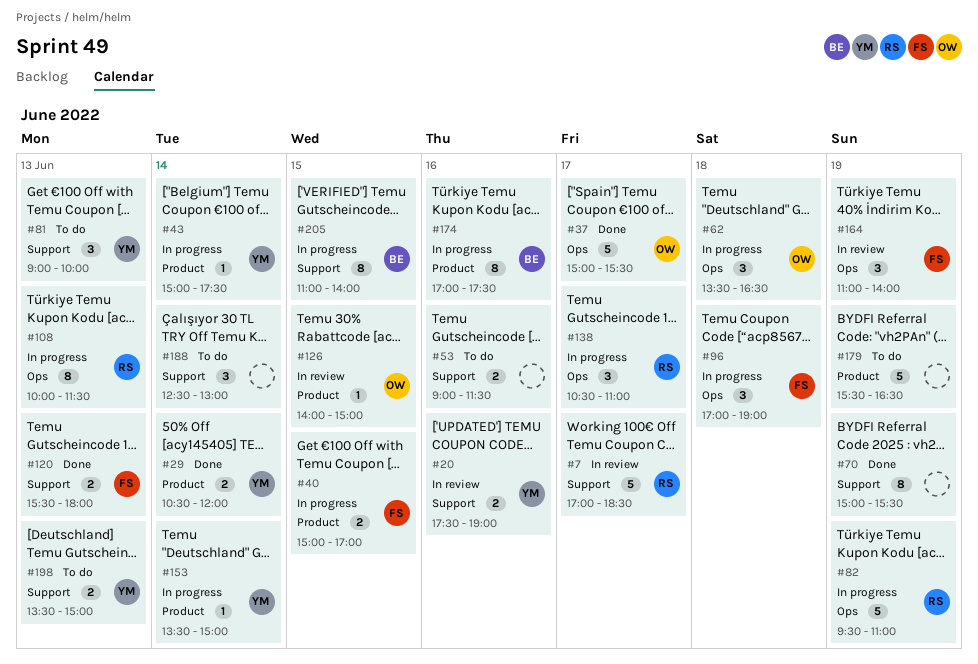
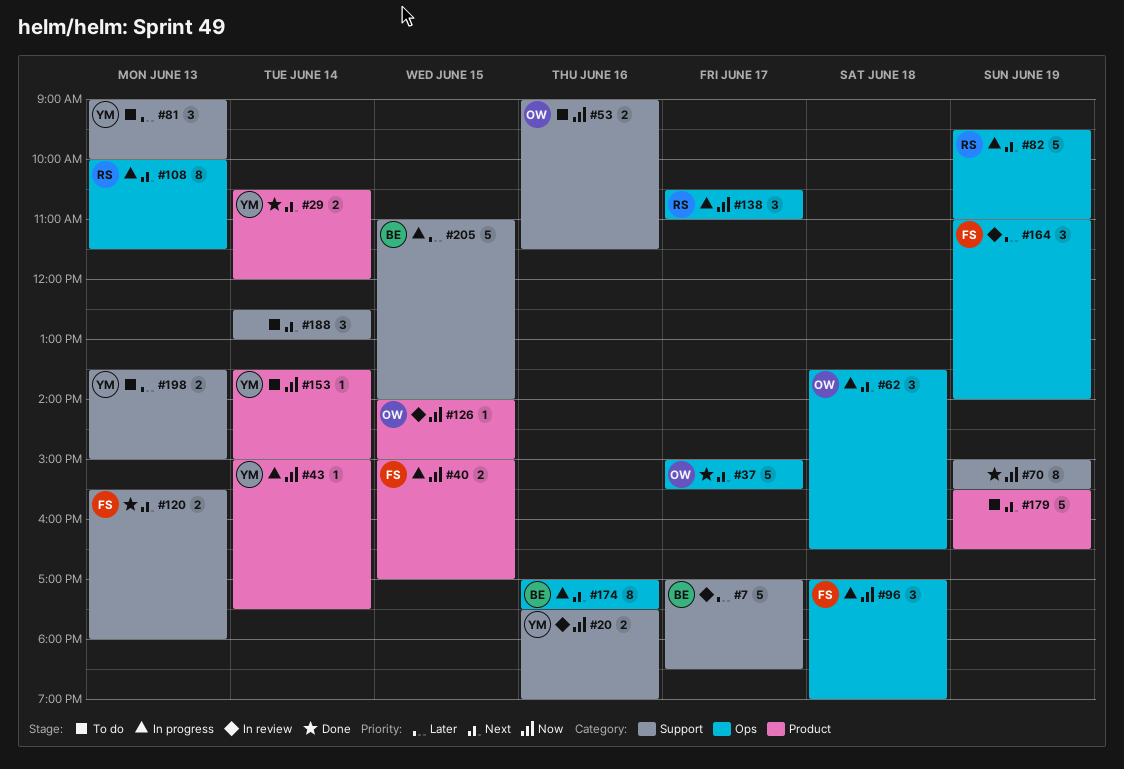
#7, owner: RS -> BE
#53, owner: none -> OW
#153, status: In progress -> To do
#174, label: Product -> Ops
#205, estimate: 8 -> 5

